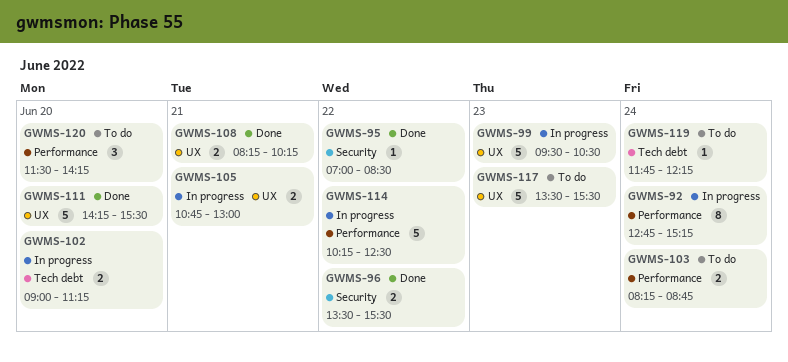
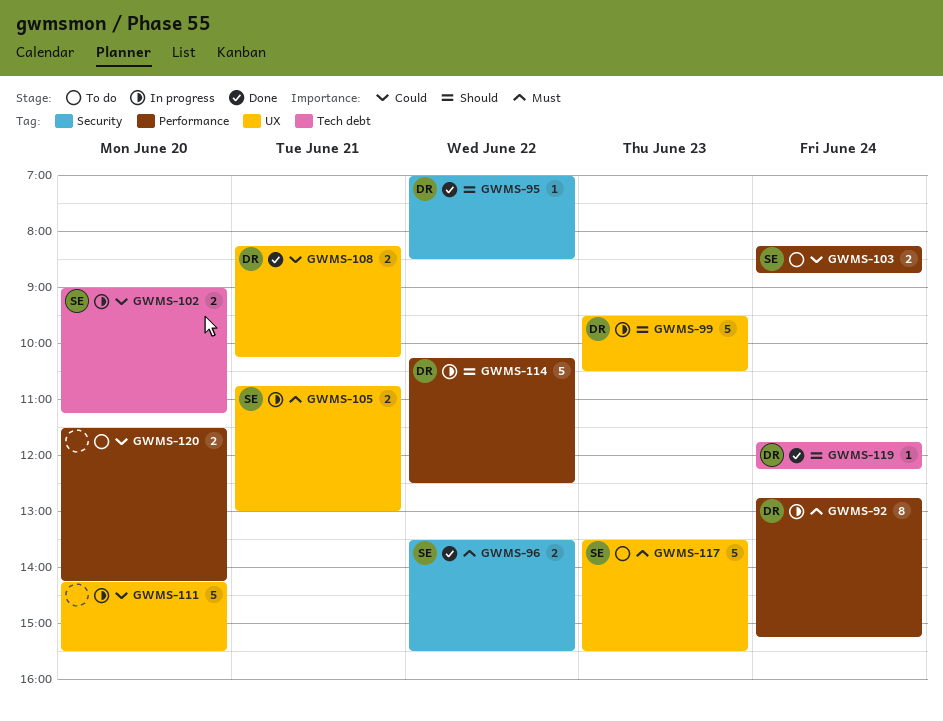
GWMS-111, status: Done -> In progress
GWMS-119, status: To do -> Done
GWMS-120, estimate: 3 -> 2

